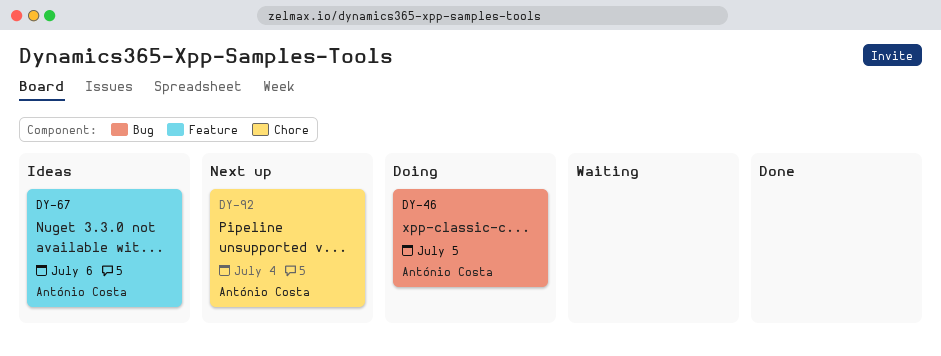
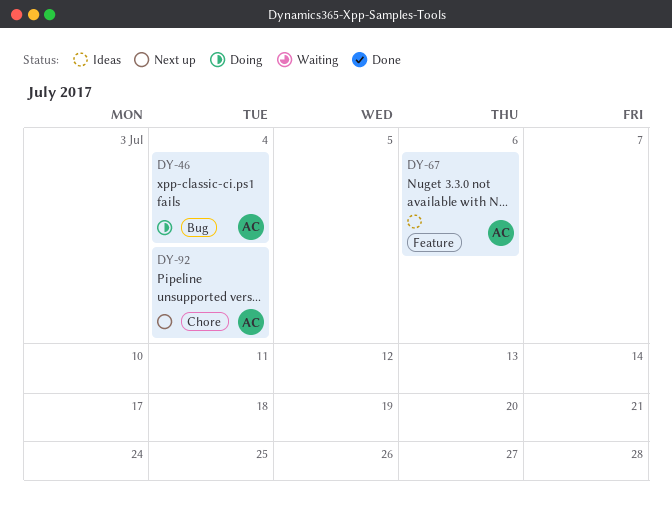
DY-46, due: Jul 5 -> Jul 4

